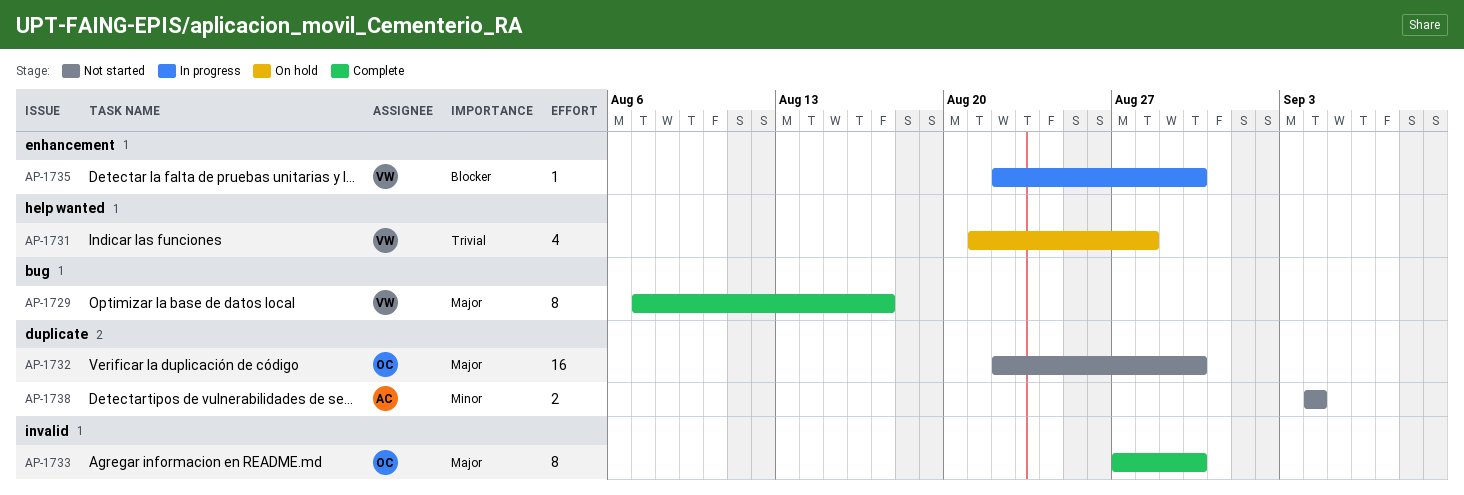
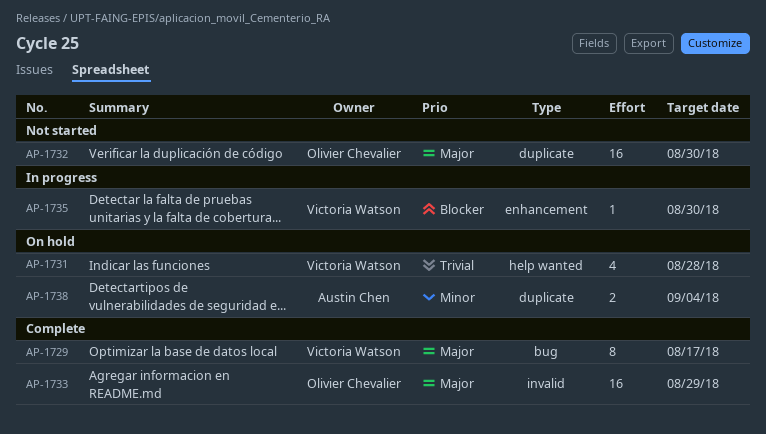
AP-1733, estimate: 8 -> 16
AP-1733, due: Aug 30 -> Aug 29
AP-1738, status: Not started -> On hold

